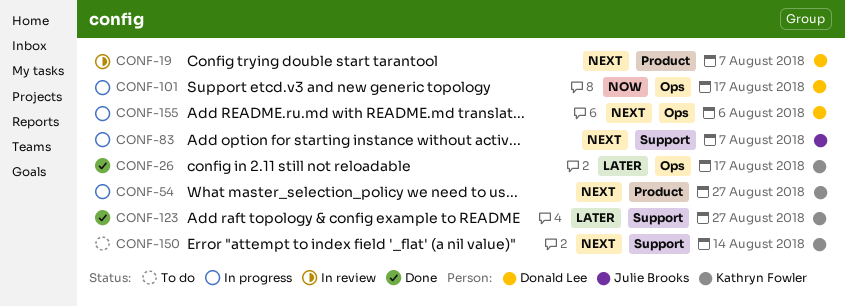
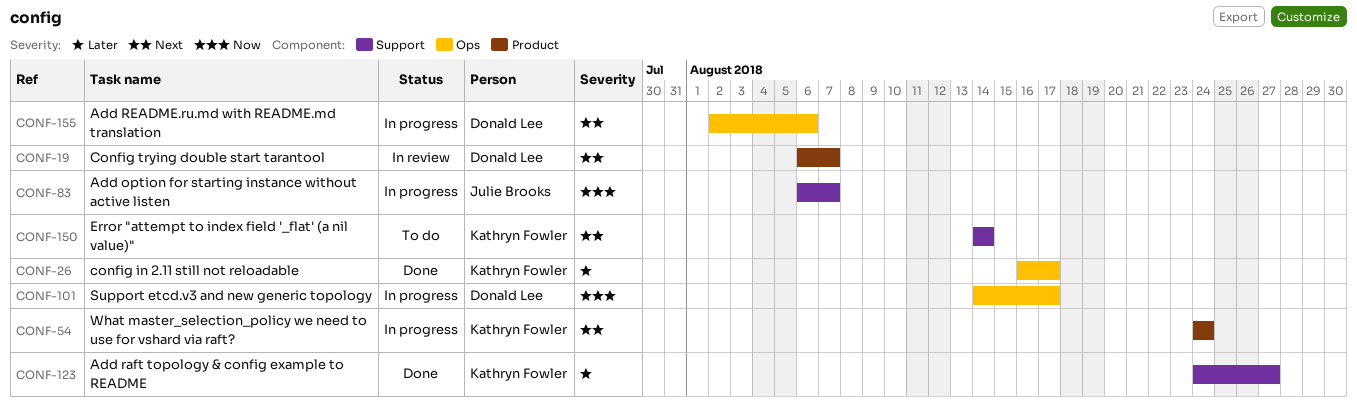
CONF-54, due: Aug 27 -> Aug 24
CONF-83, priority: Next -> Now

